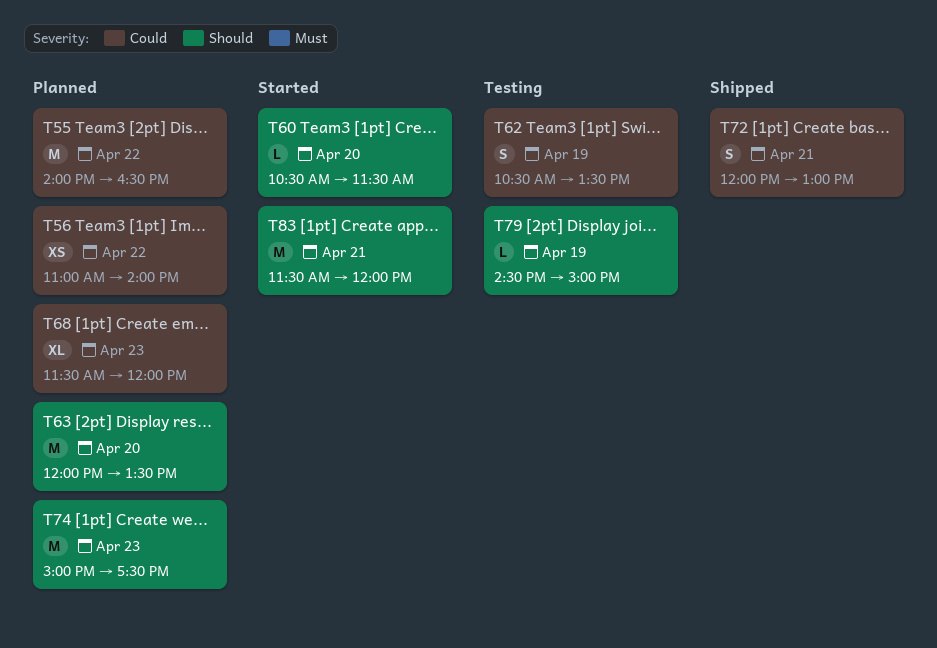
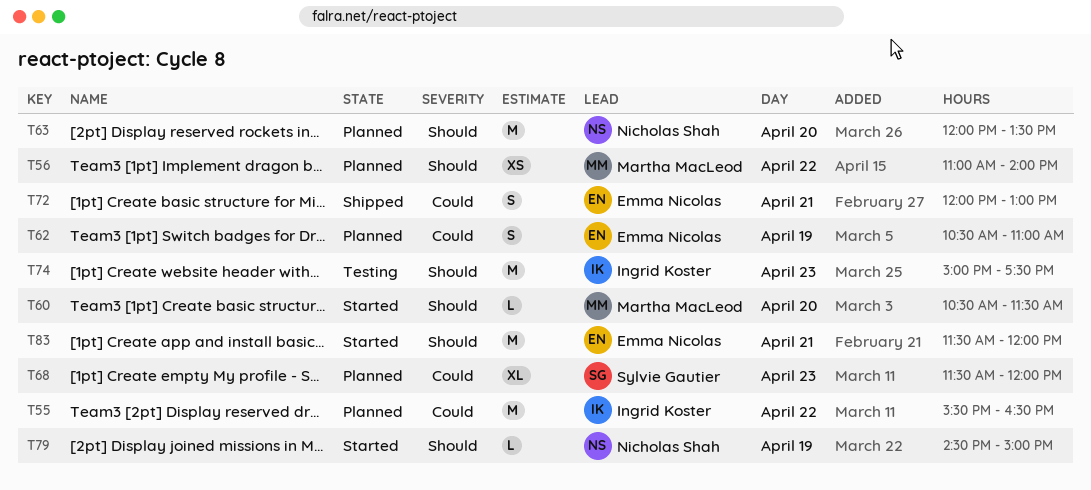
T55, begins: 14:00 -> 15:30
T56, priority: Could -> Should
T62, status: Testing -> Planned
T62, ends: 13:30 -> 11:00
T74, status: Planned -> Testing
T79, status: Testing -> Started

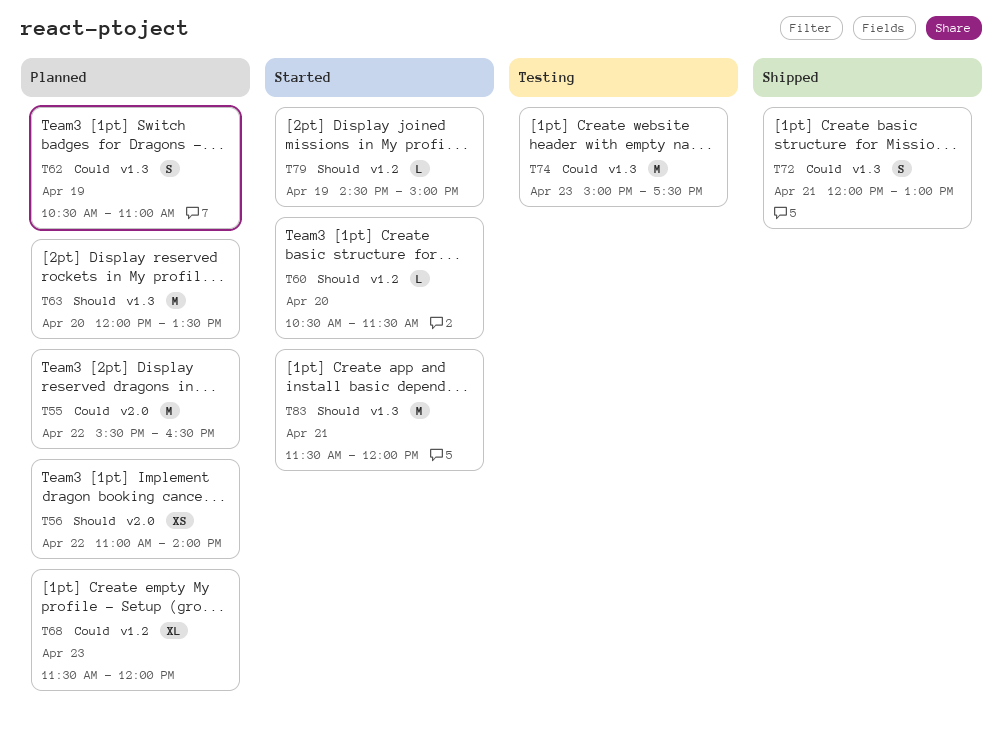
T74, priority: Should -> Could

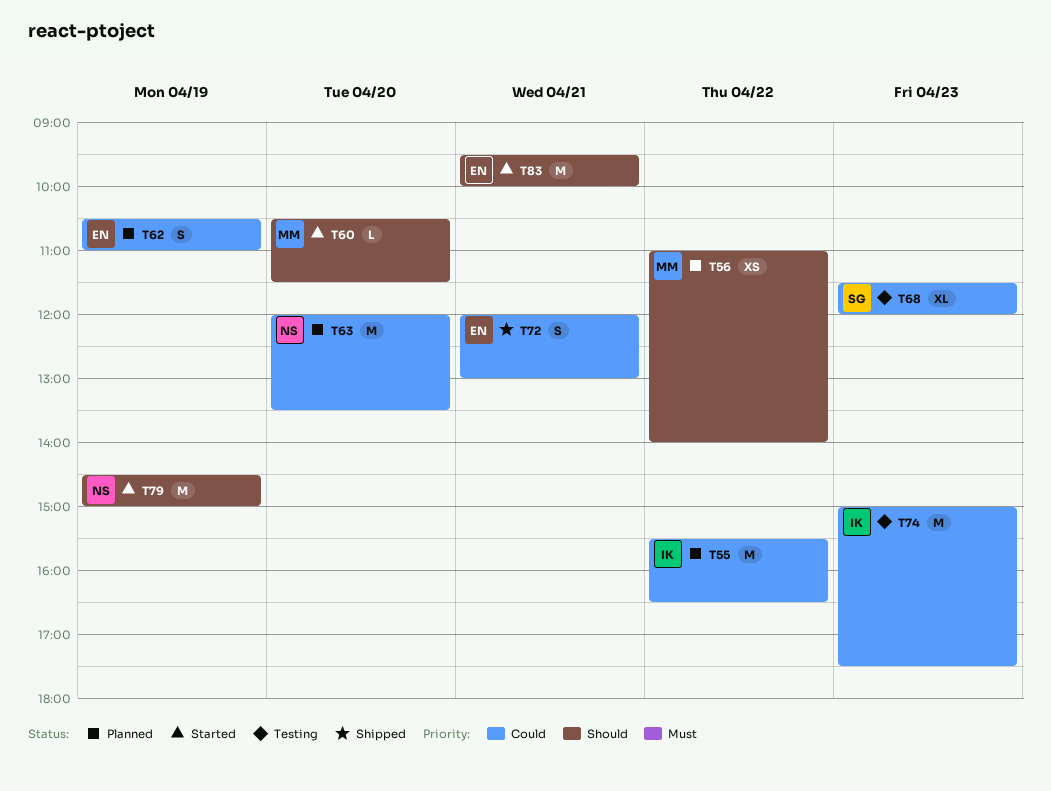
T63, priority: Should -> Could
T68, status: Planned -> Testing
T79, estimate: L -> M
T83, begins: 11:30 -> 09:30
T83, ends: 12:00 -> 10:00

